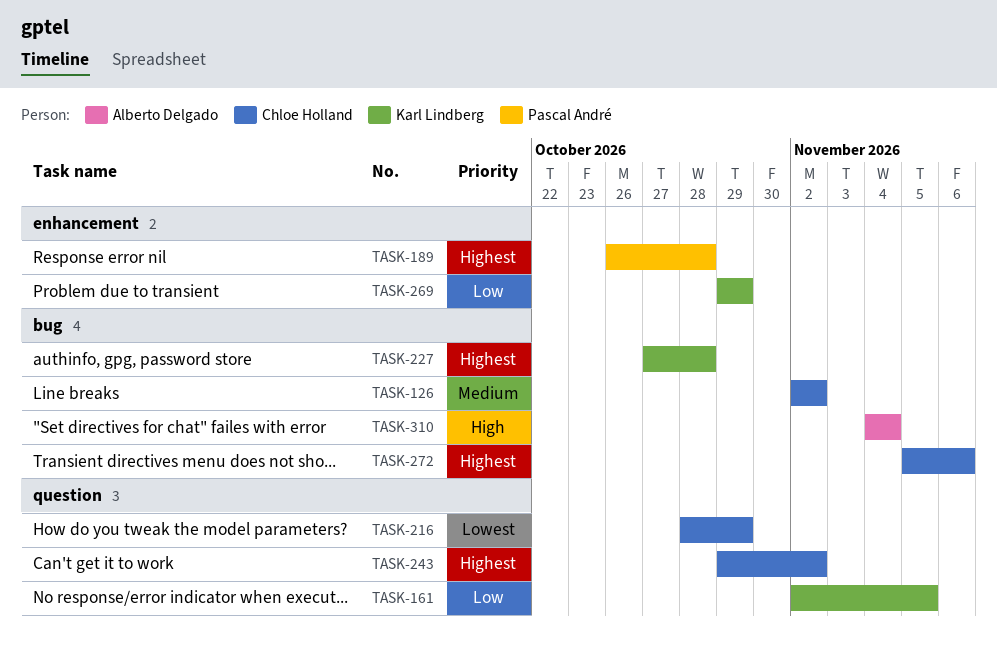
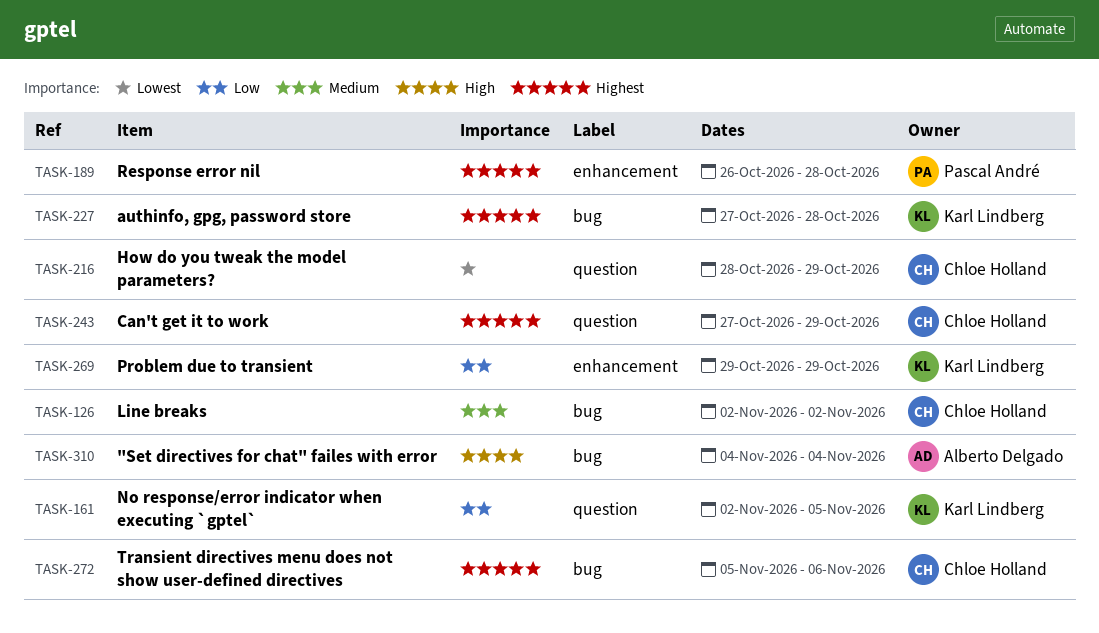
TASK-243, start: Oct 29 -> Oct 27
TASK-243, due: Nov 2 -> Oct 29

